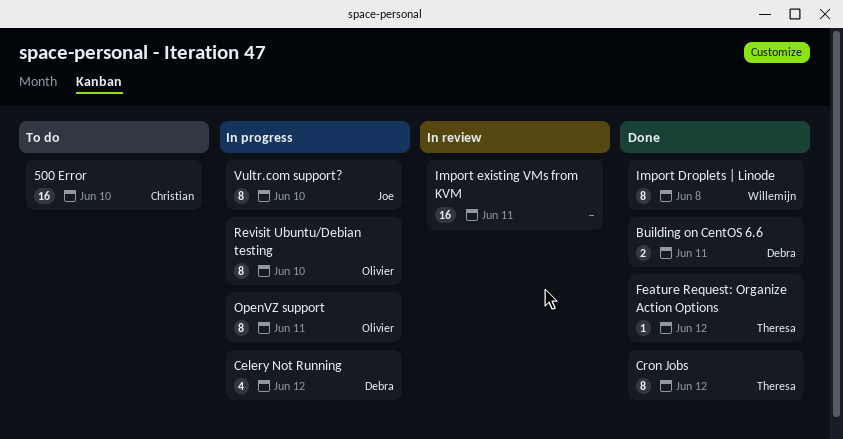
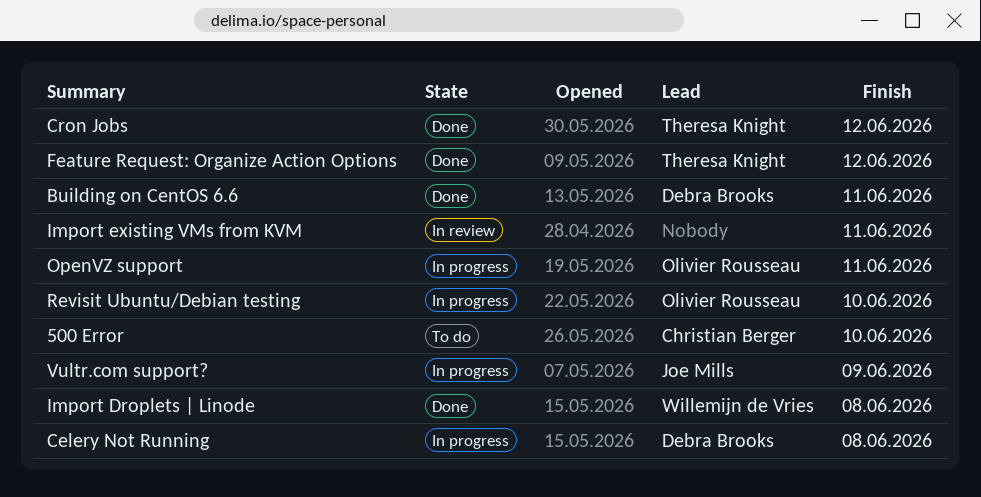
Celery Not Running, due: Jun 12 -> Jun 8
Vultr.com support?, due: Jun 10 -> Jun 9

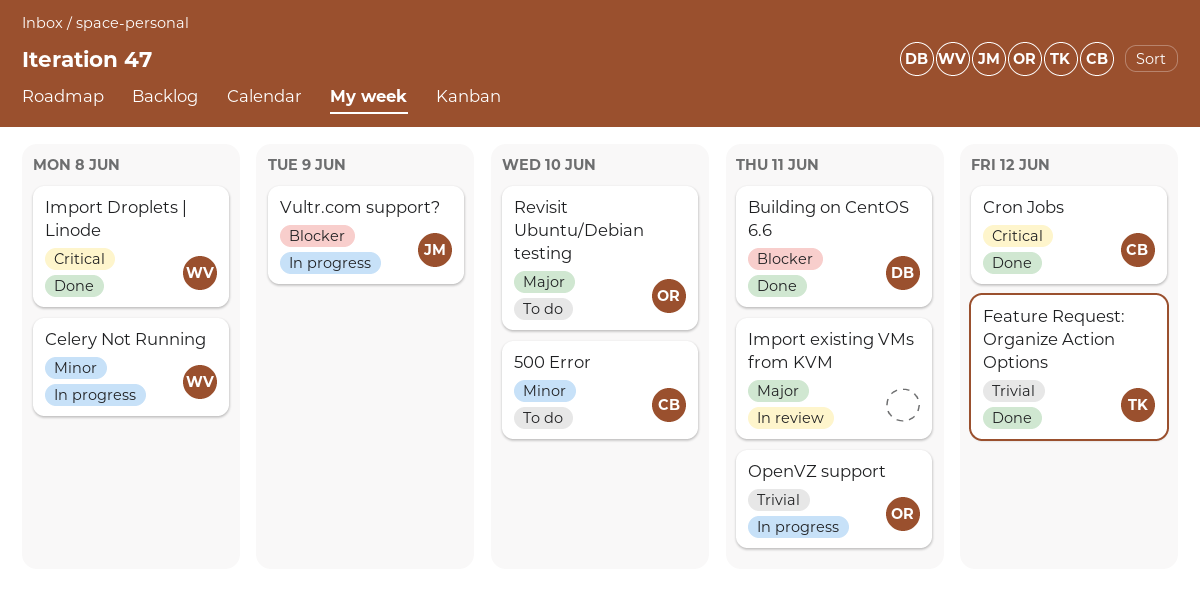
Celery Not Running, owner: Debra Brooks -> Willemijn de Vries
Cron Jobs, owner: Theresa Knight -> Christian Berger
Revisit Ubuntu/Debian testing, status: In progress -> To do

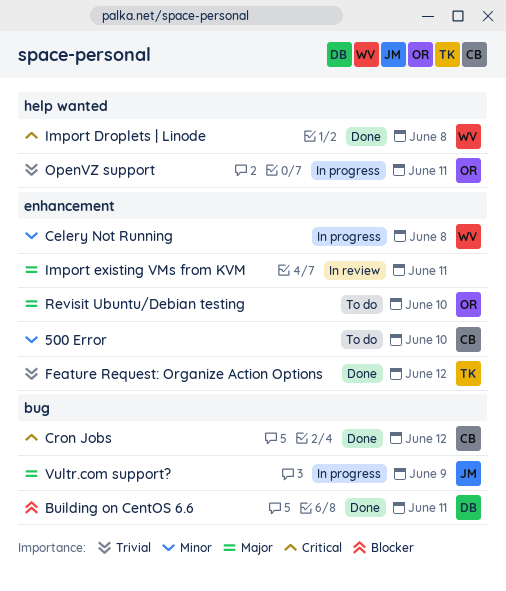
Vultr.com support?, priority: Blocker -> Major

